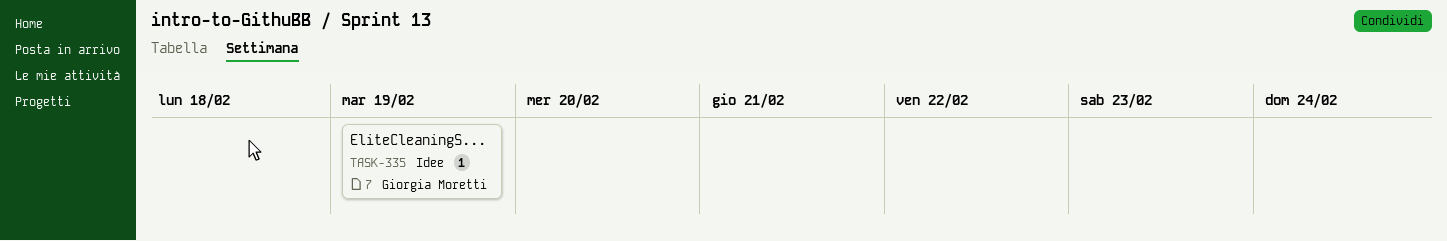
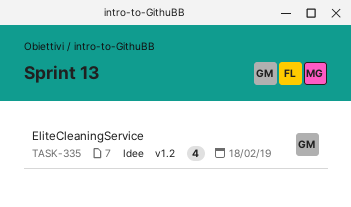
TASK-335, estimate: 1 -> 4
TASK-335, due: Feb 19 -> Feb 18

